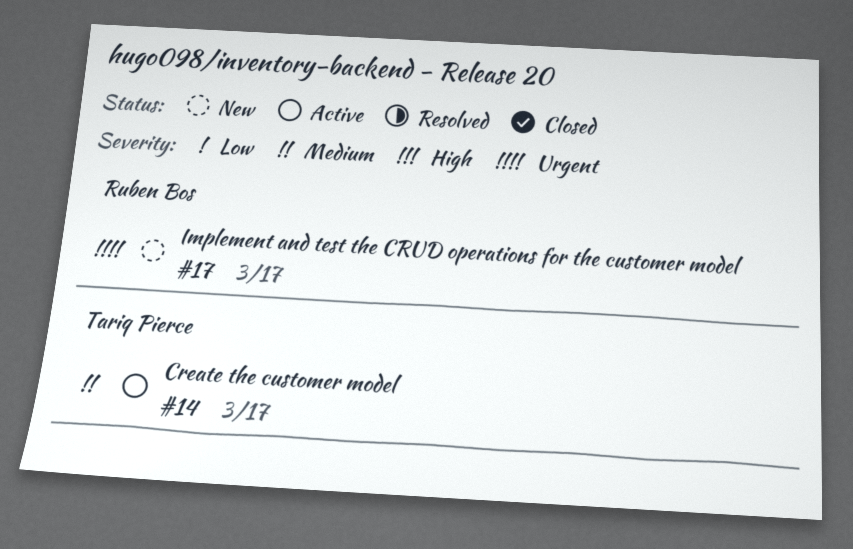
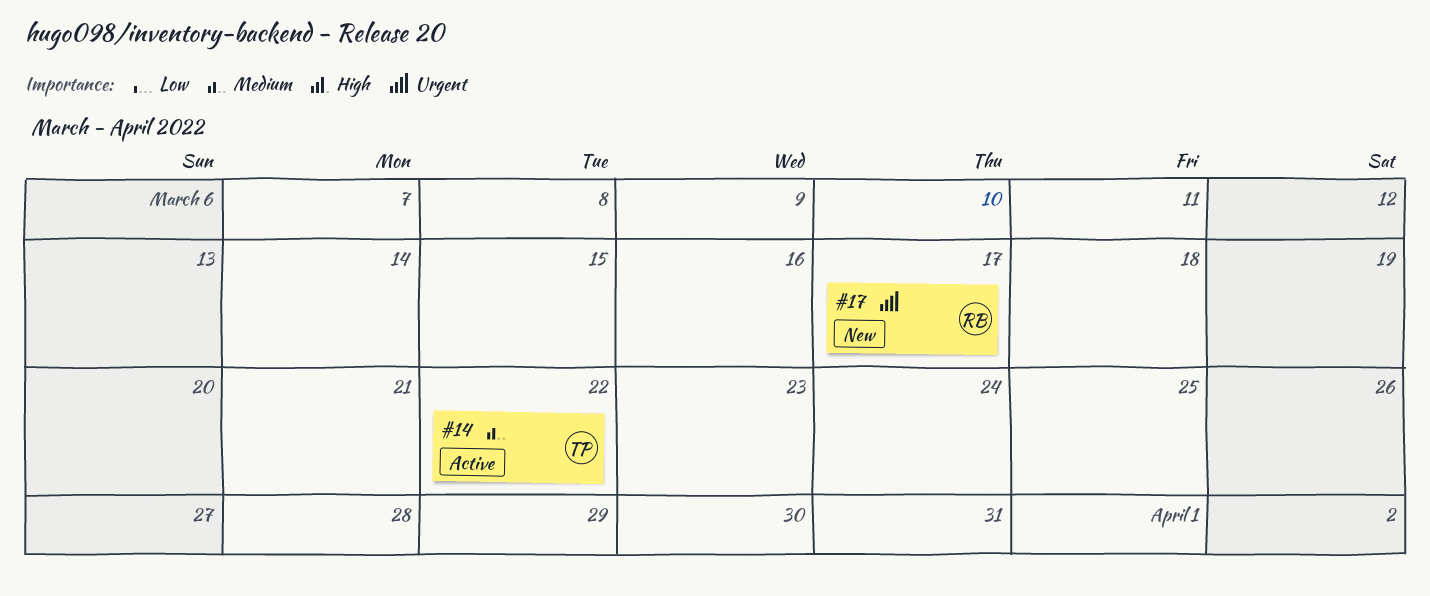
#14, due: Mar 17 -> Mar 22

